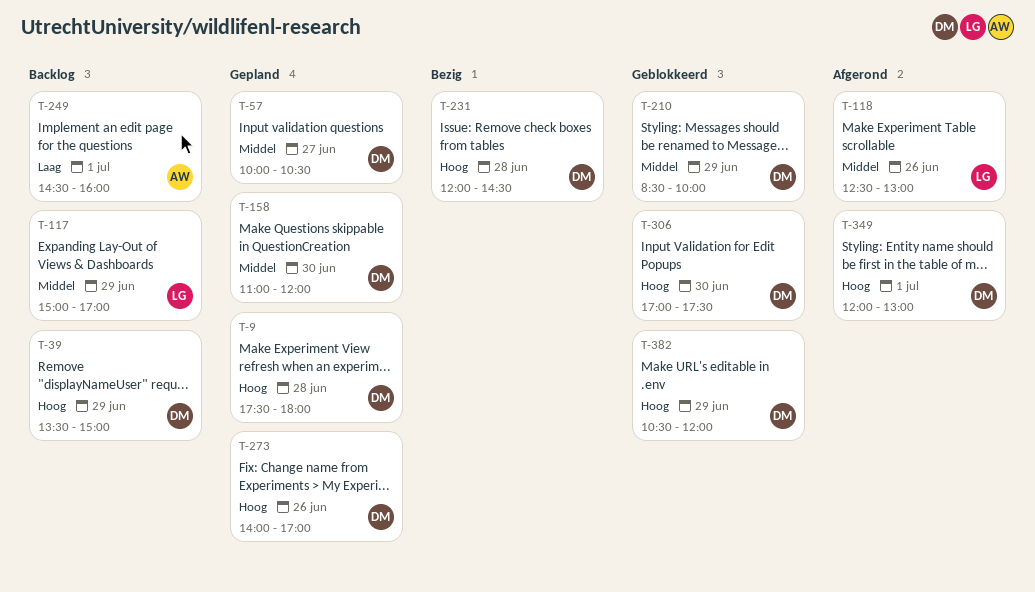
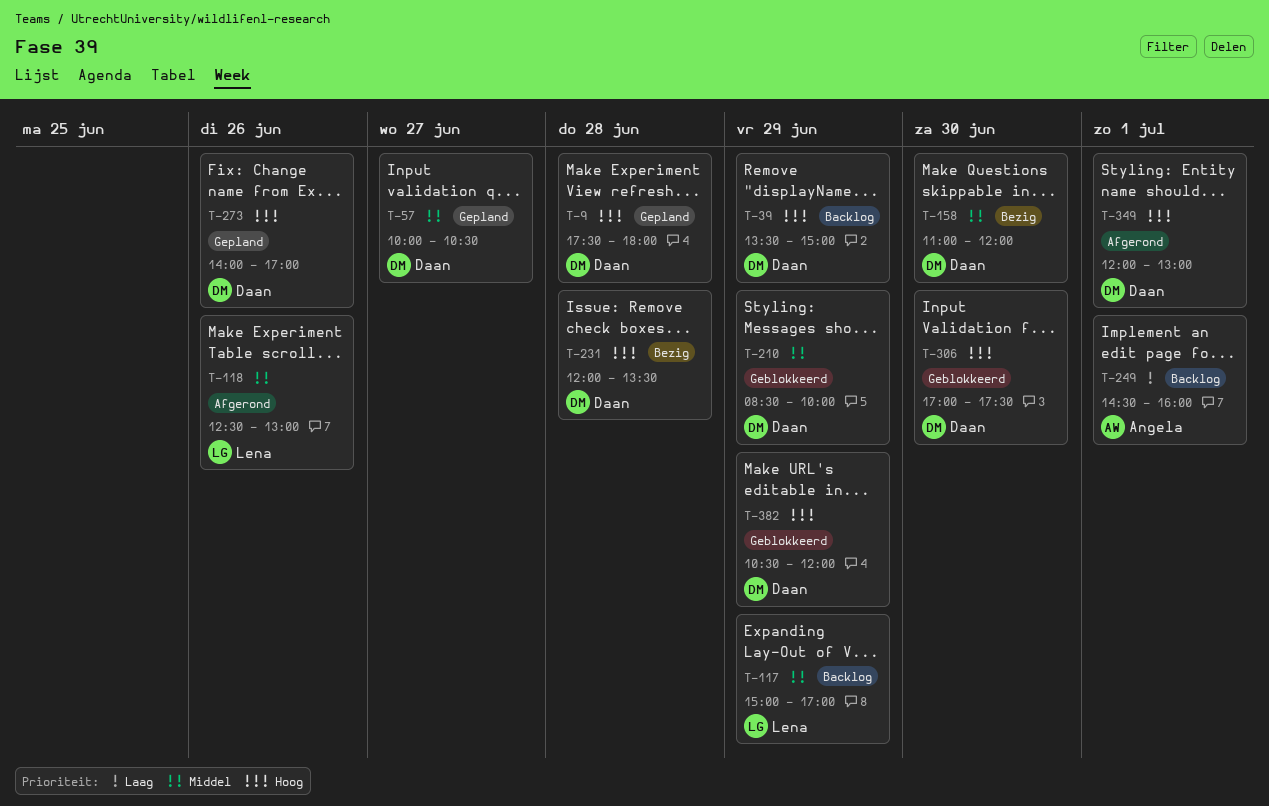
T-158, status: Gepland -> Bezig
T-231, ends: 14:30 -> 13:30

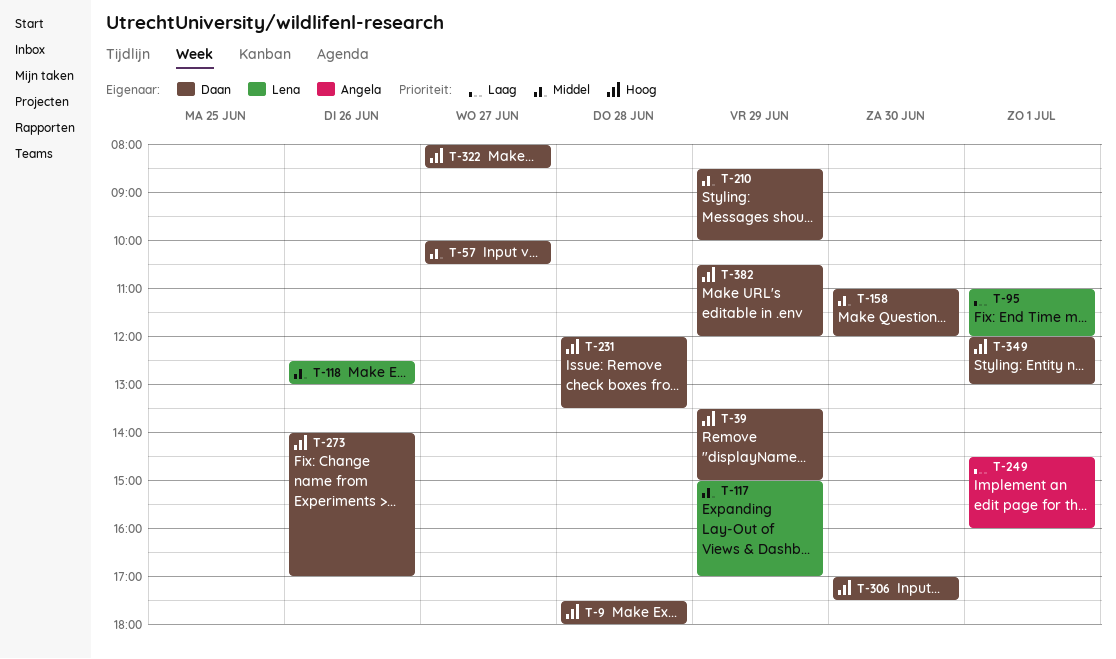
T-95: none -> present
T-322: none -> present

